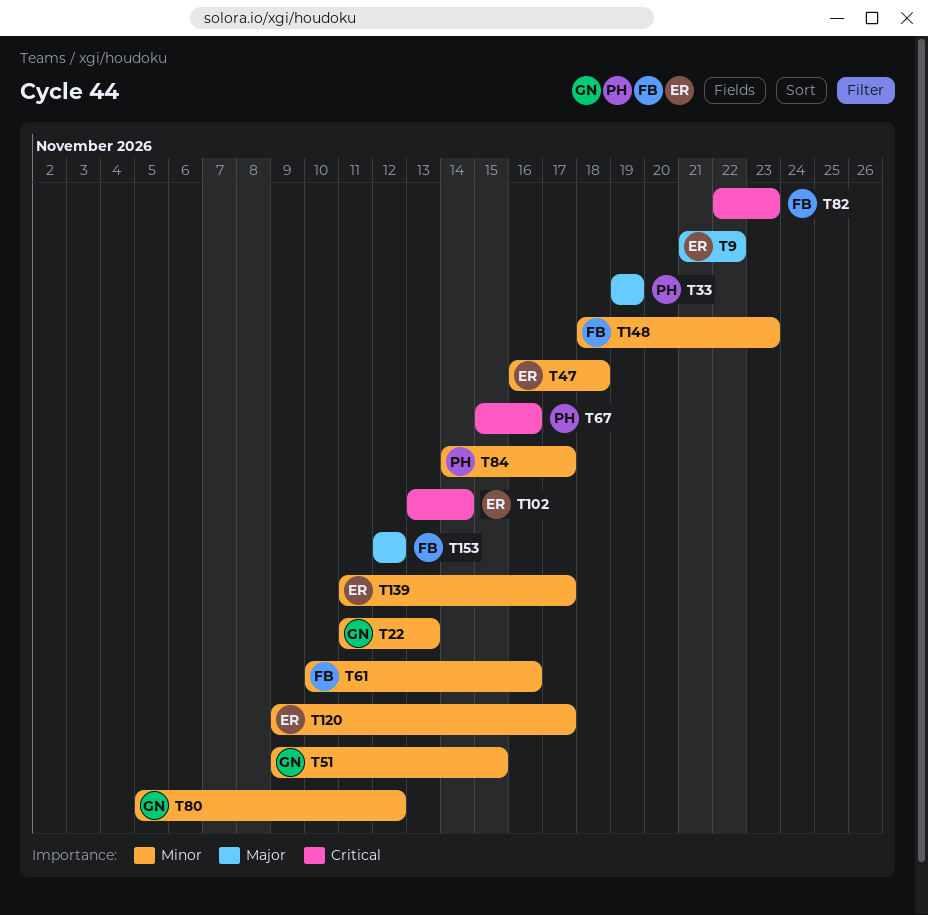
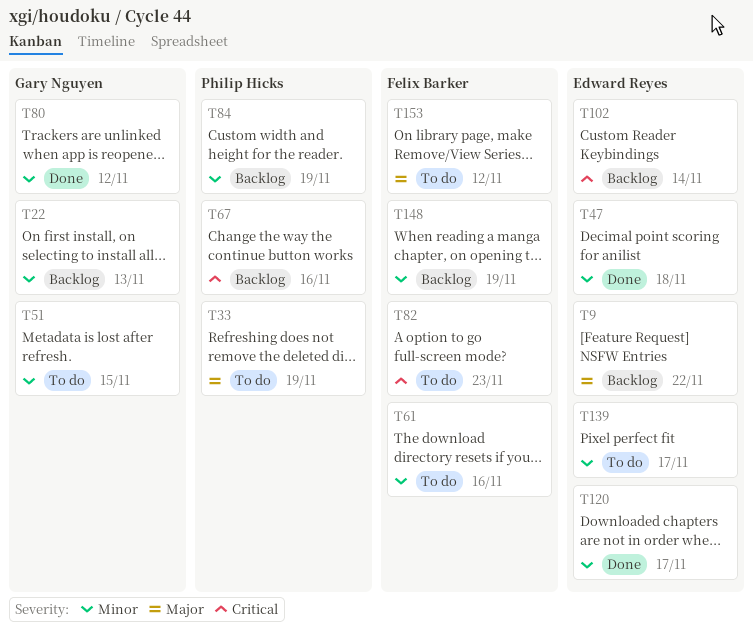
T84, due: Nov 17 -> Nov 19
T148, due: Nov 23 -> Nov 19

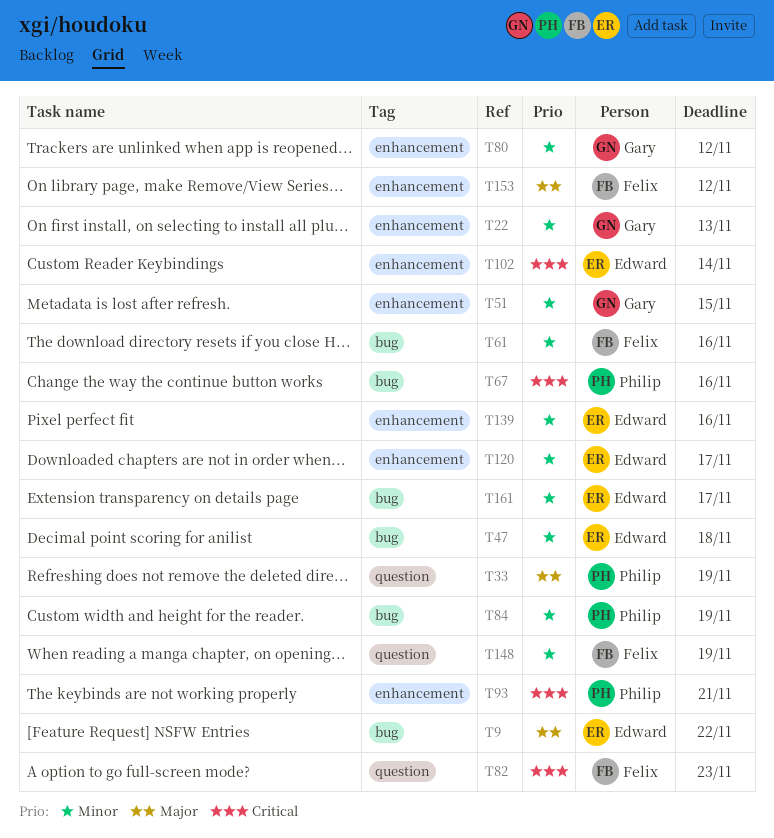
T93: none -> present
T139, due: Nov 17 -> Nov 16
T161: none -> present

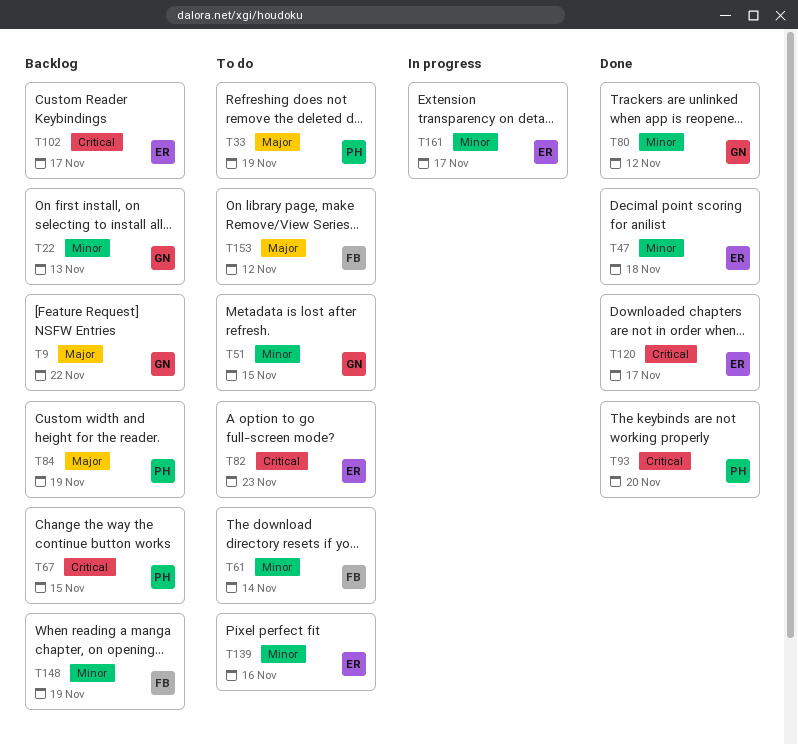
T9, owner: Edward -> Gary
T61, due: Nov 16 -> Nov 14
T67, due: Nov 16 -> Nov 15
T82, owner: Felix -> Edward
T84, priority: Minor -> Major
T93, due: Nov 21 -> Nov 20
T102, due: Nov 14 -> Nov 17
T120, priority: Minor -> Critical

